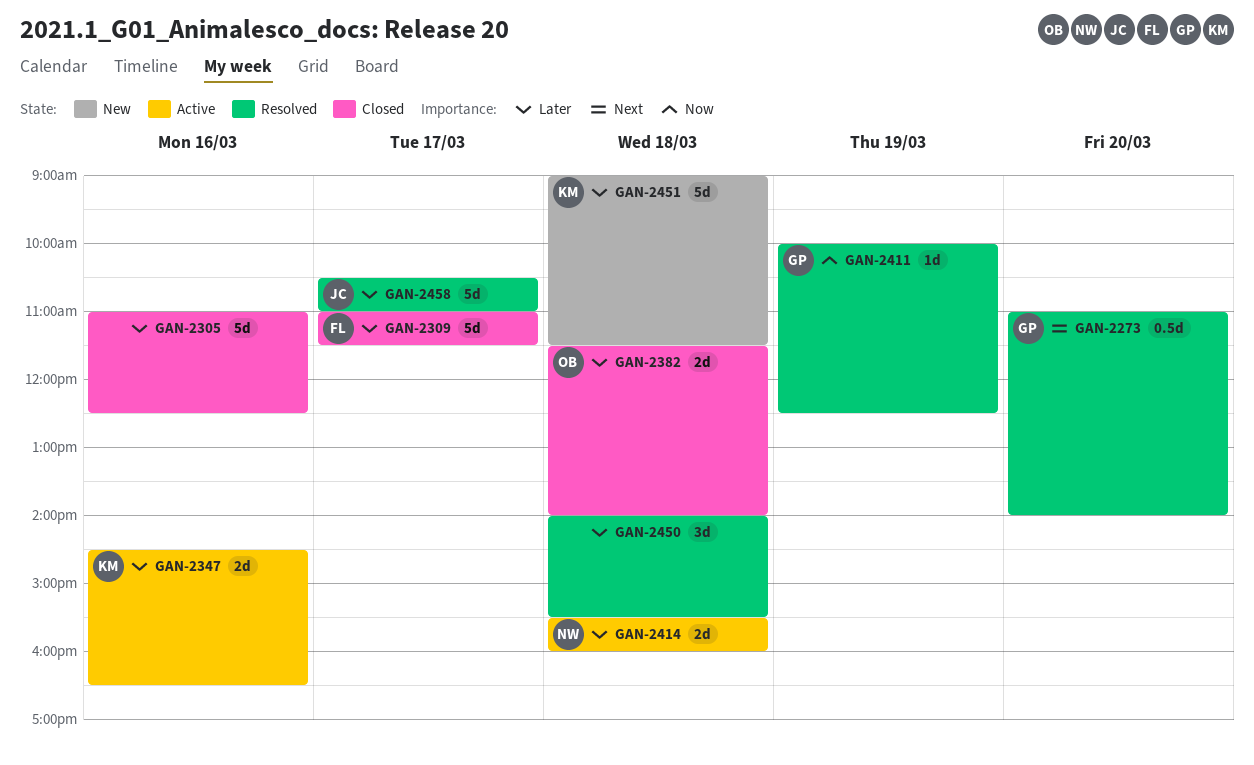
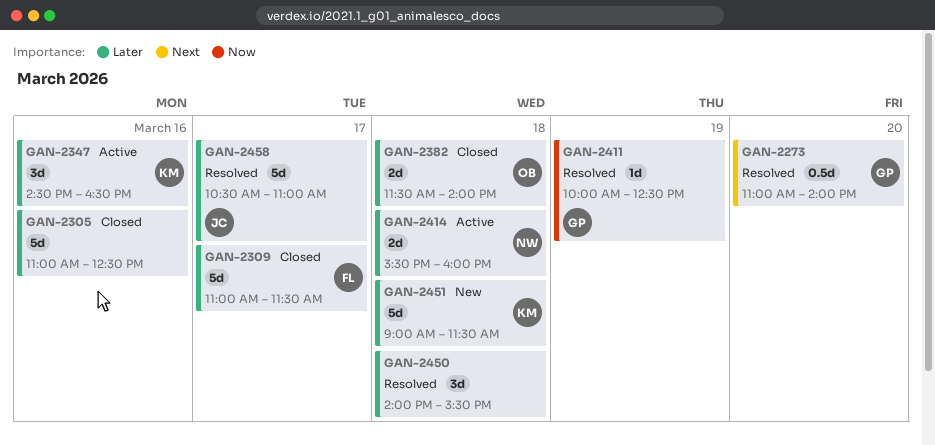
GAN-2347, estimate: 2d -> 3d

